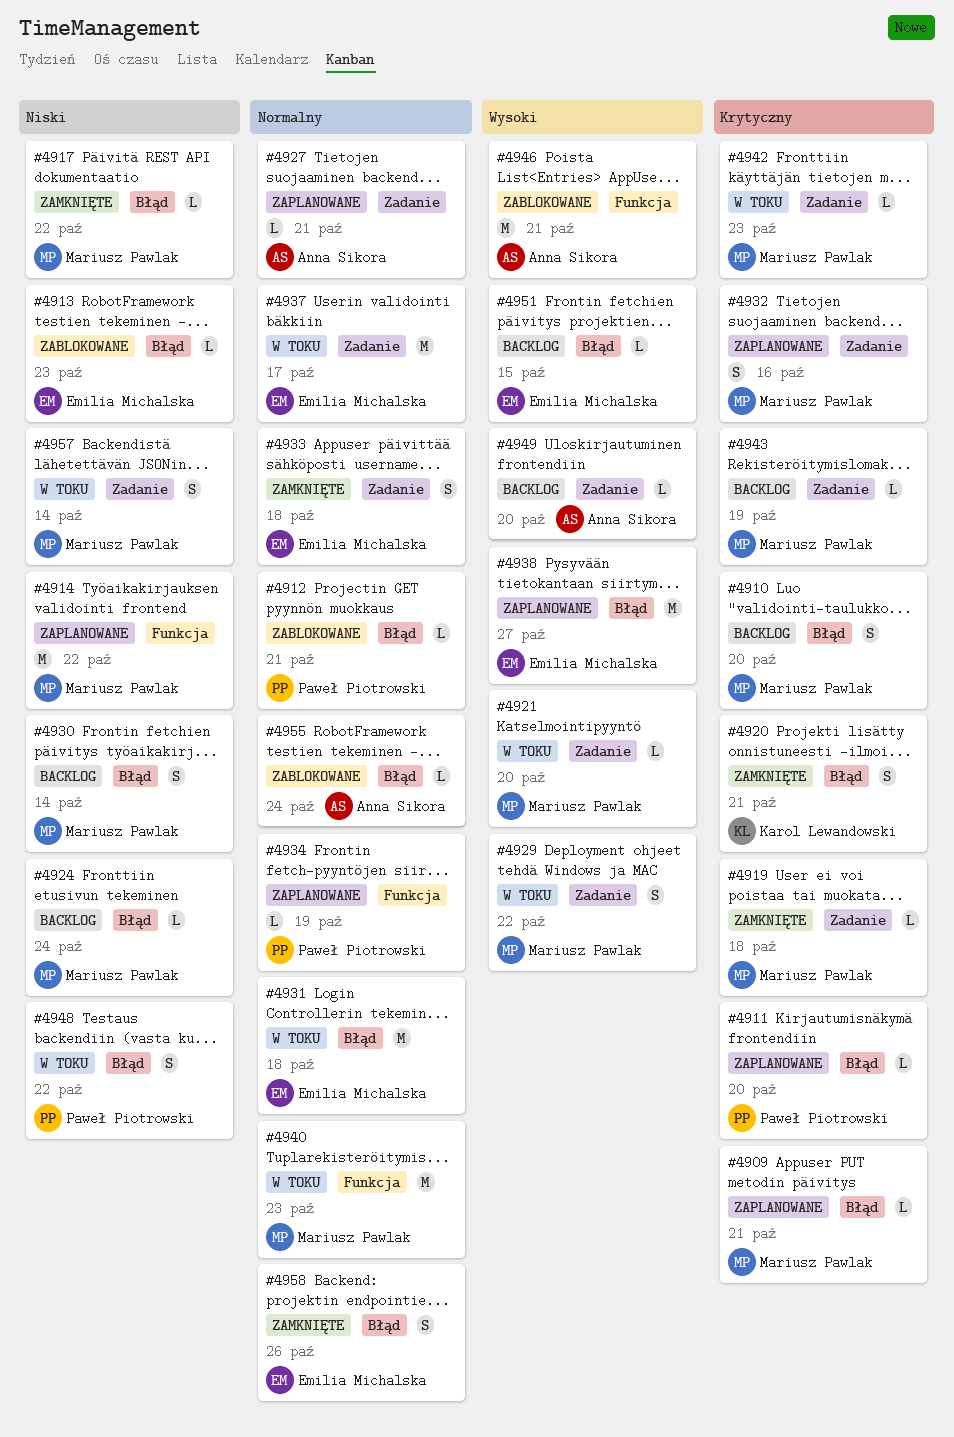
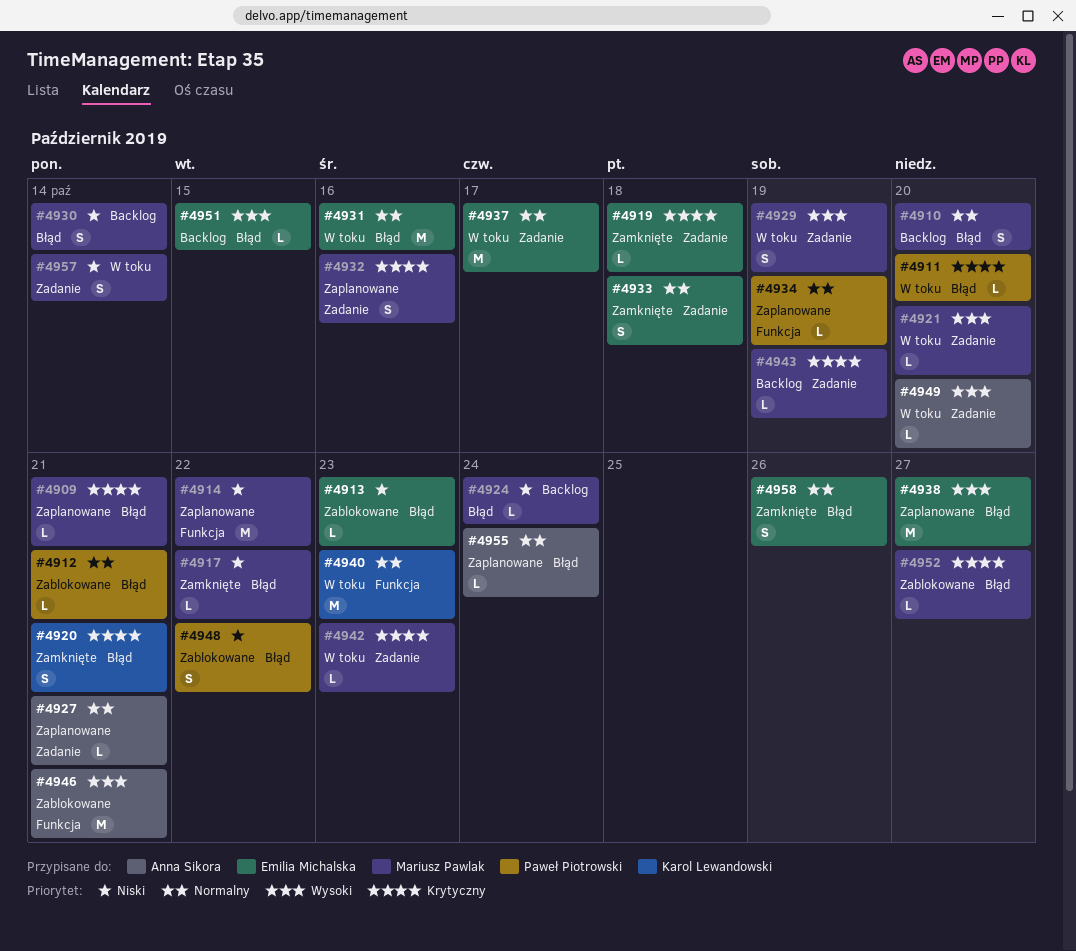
#4910, priority: Krytyczny -> Normalny
#4911, status: Zaplanowane -> W toku
#4919, owner: Mariusz Pawlak -> Emilia Michalska
#4929, due: Oct 22 -> Oct 19
#4931, due: Oct 18 -> Oct 16
#4940, owner: Mariusz Pawlak -> Karol Lewandowski
#4948, status: W toku -> Zablokowane
#4949, status: Backlog -> W toku
#4952: none -> present
#4955, status: Zablokowane -> Zaplanowane

